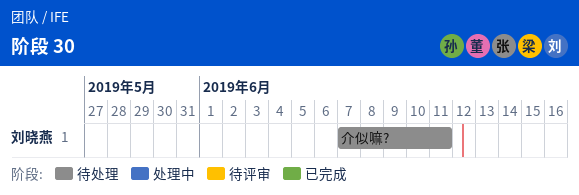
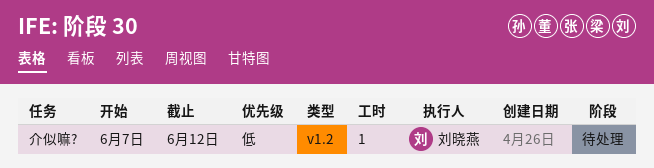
介似嘛?, due: Jun 11 -> Jun 12

